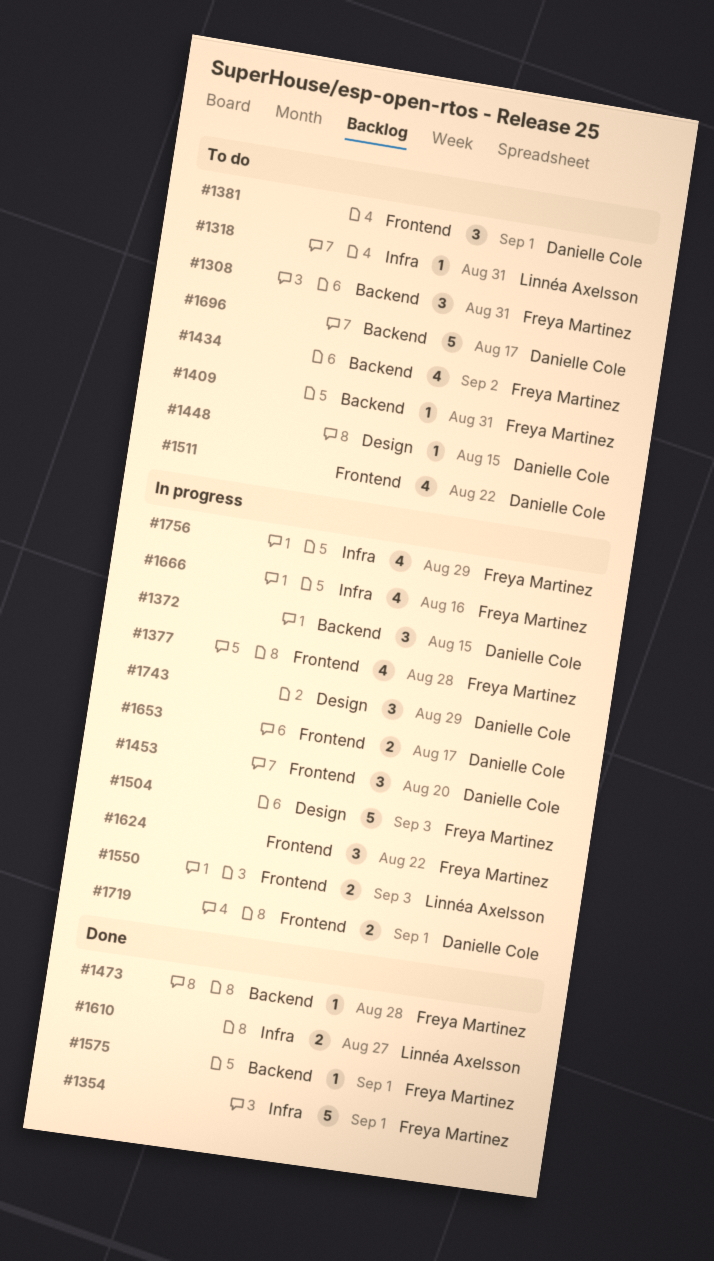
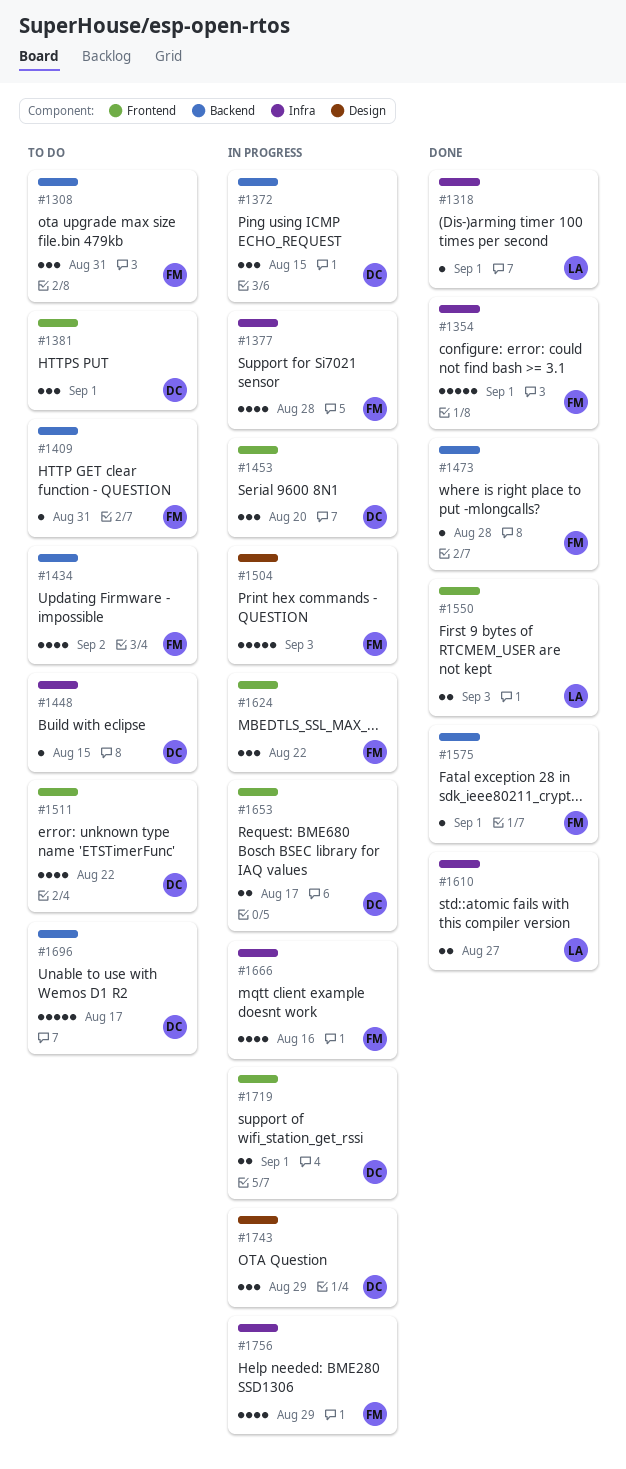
#1318, status: To do -> Done
#1318, due: Aug 31 -> Sep 1
#1377, label: Frontend -> Infra
#1448, label: Design -> Infra
#1550, status: In progress -> Done

